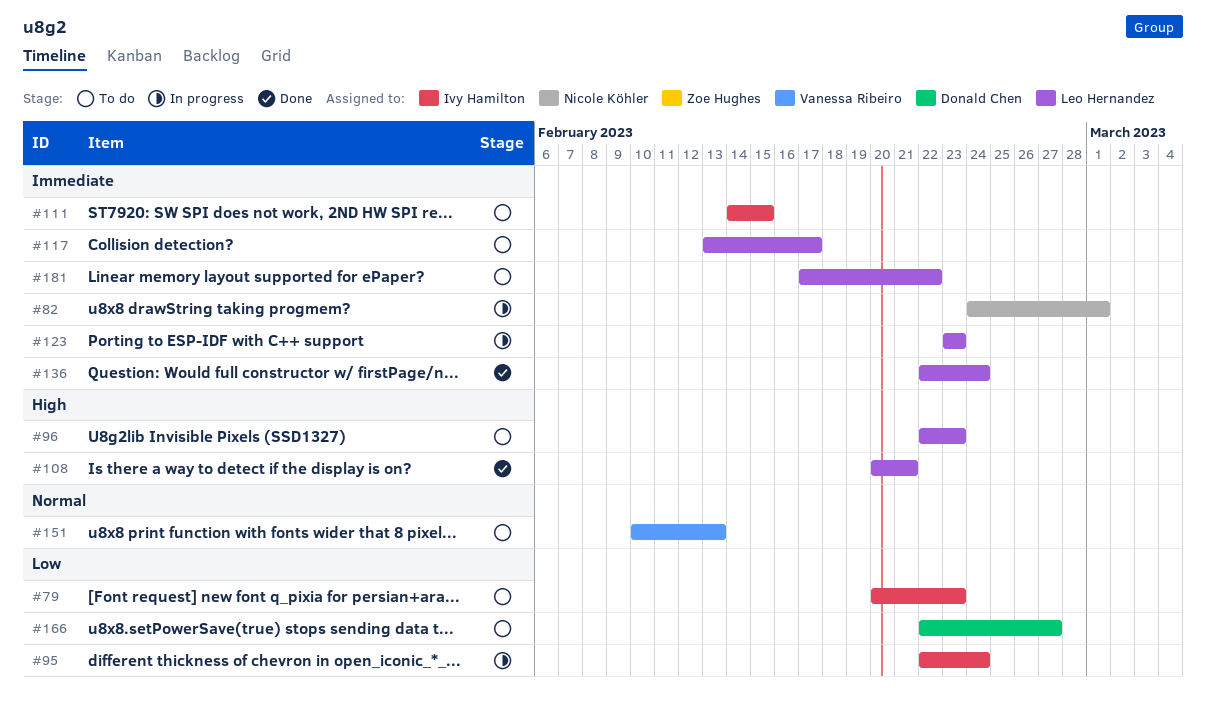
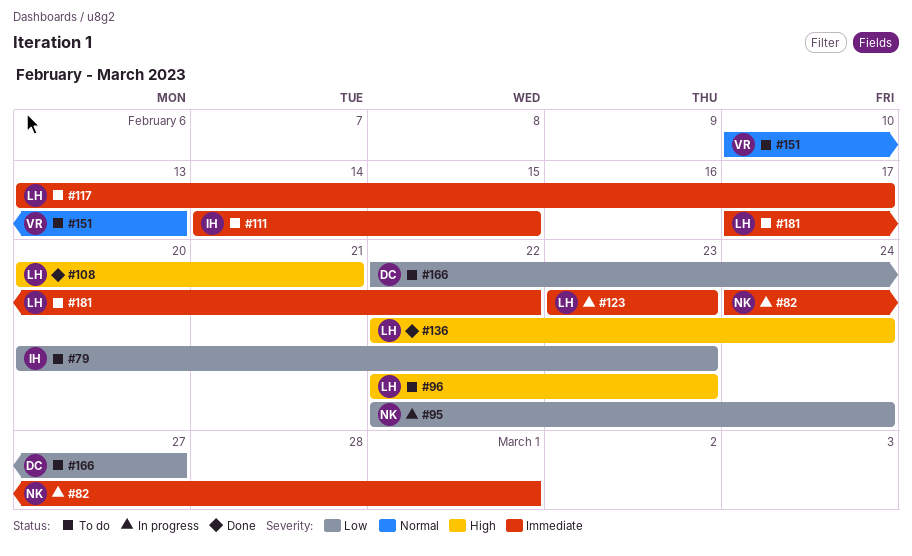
#95, owner: Ivy Hamilton -> Nicole Köhler
#136, priority: Immediate -> High

